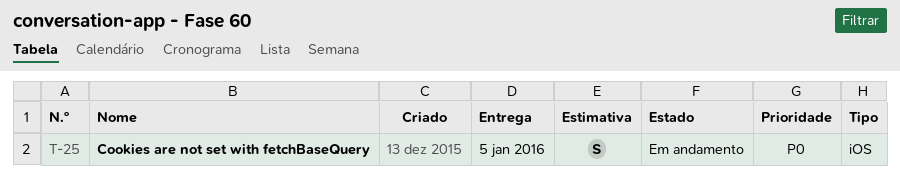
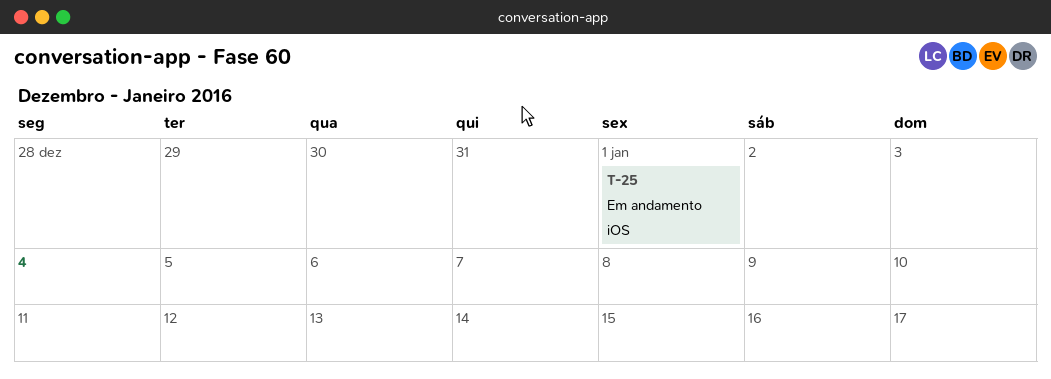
T-25, due: Jan 5 -> Jan 1

